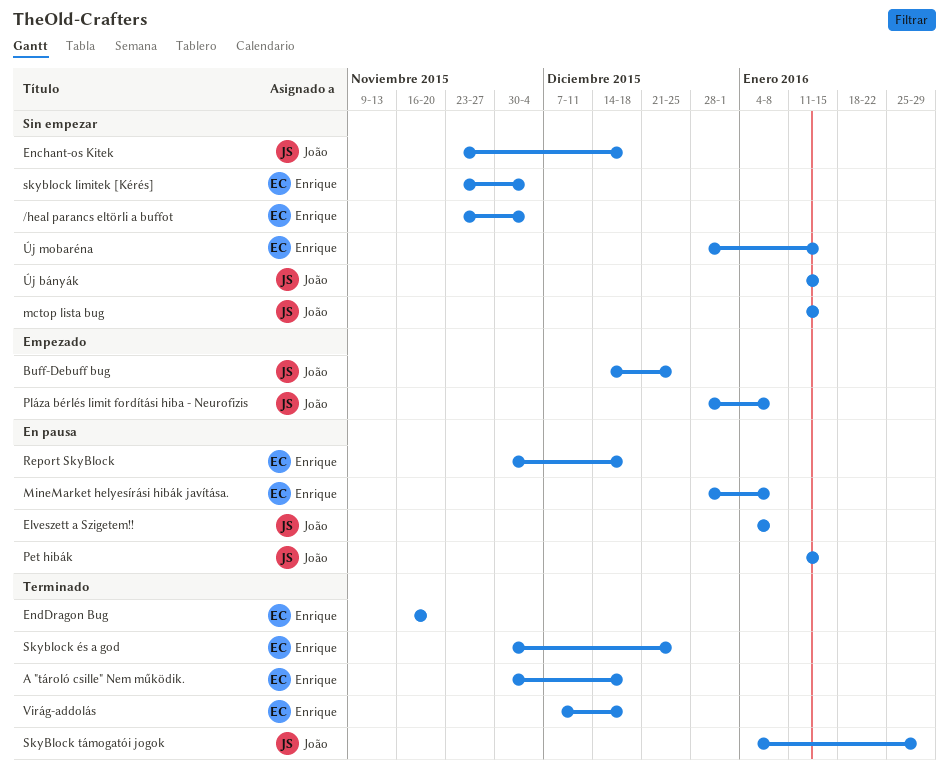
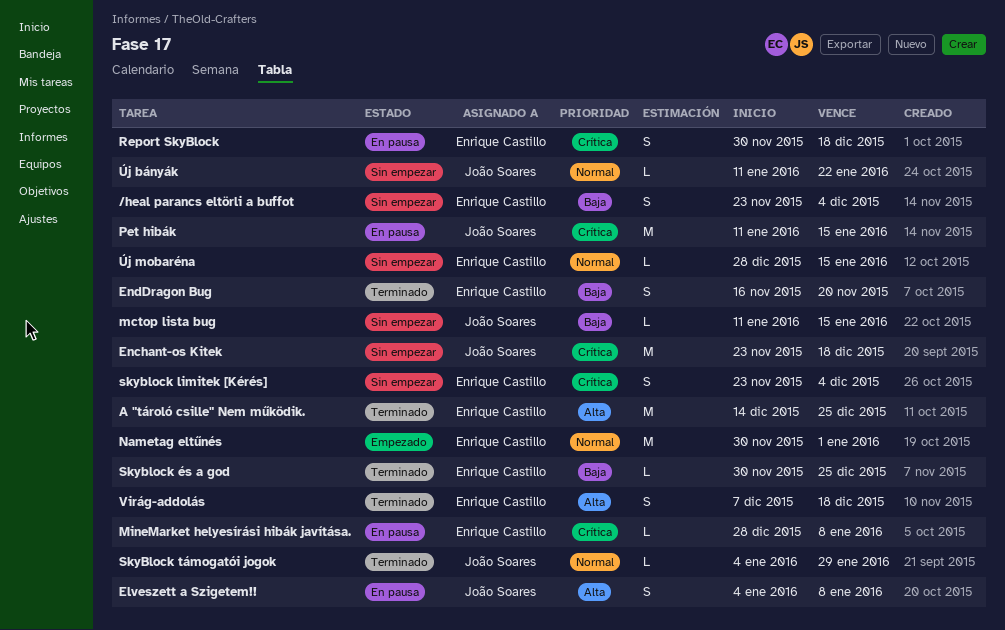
A "tároló csille" Nem működik., start: Nov 30 -> Dec 14
A "tároló csille" Nem működik., due: Dec 18 -> Dec 25
Buff-Debuff bug: present -> none
Nametag eltűnés: none -> present
Pláza bérlés limit fordítási hiba - Neurofizis: present -> none
Új bányák, due: Jan 15 -> Jan 22

